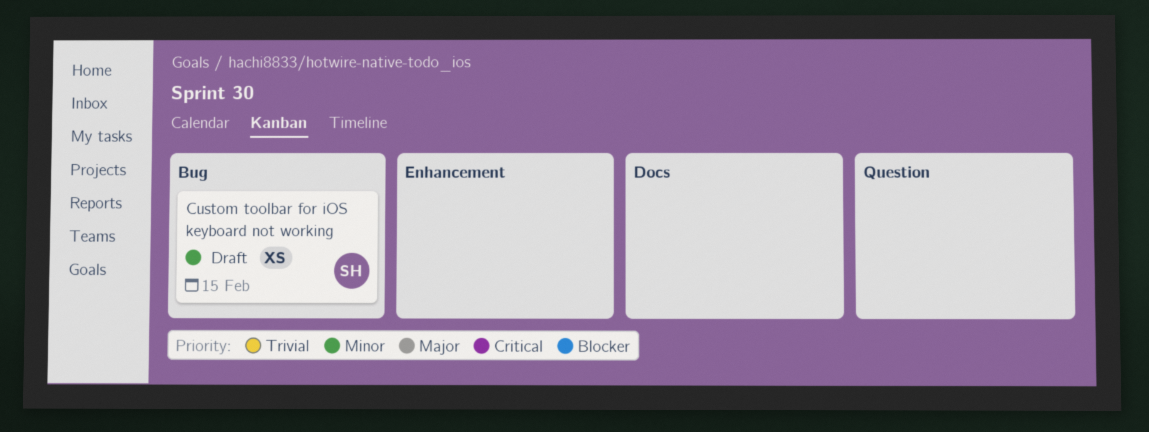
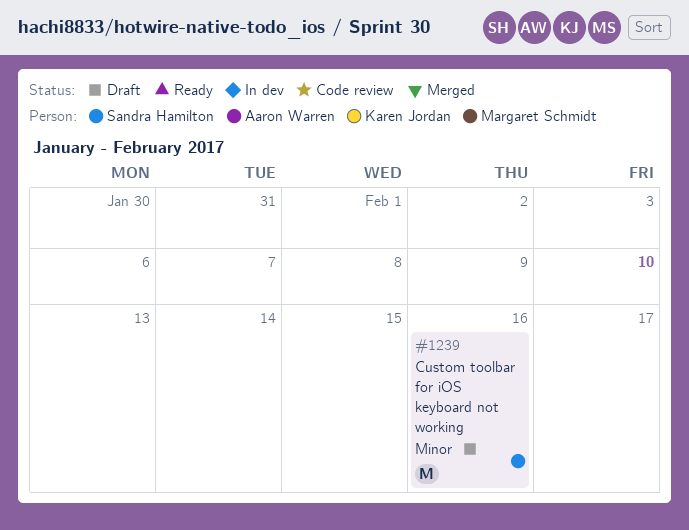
Custom toolbar for iOS keyboard not working, estimate: XS -> M
Custom toolbar for iOS keyboard not working, due: Feb 15 -> Feb 16

